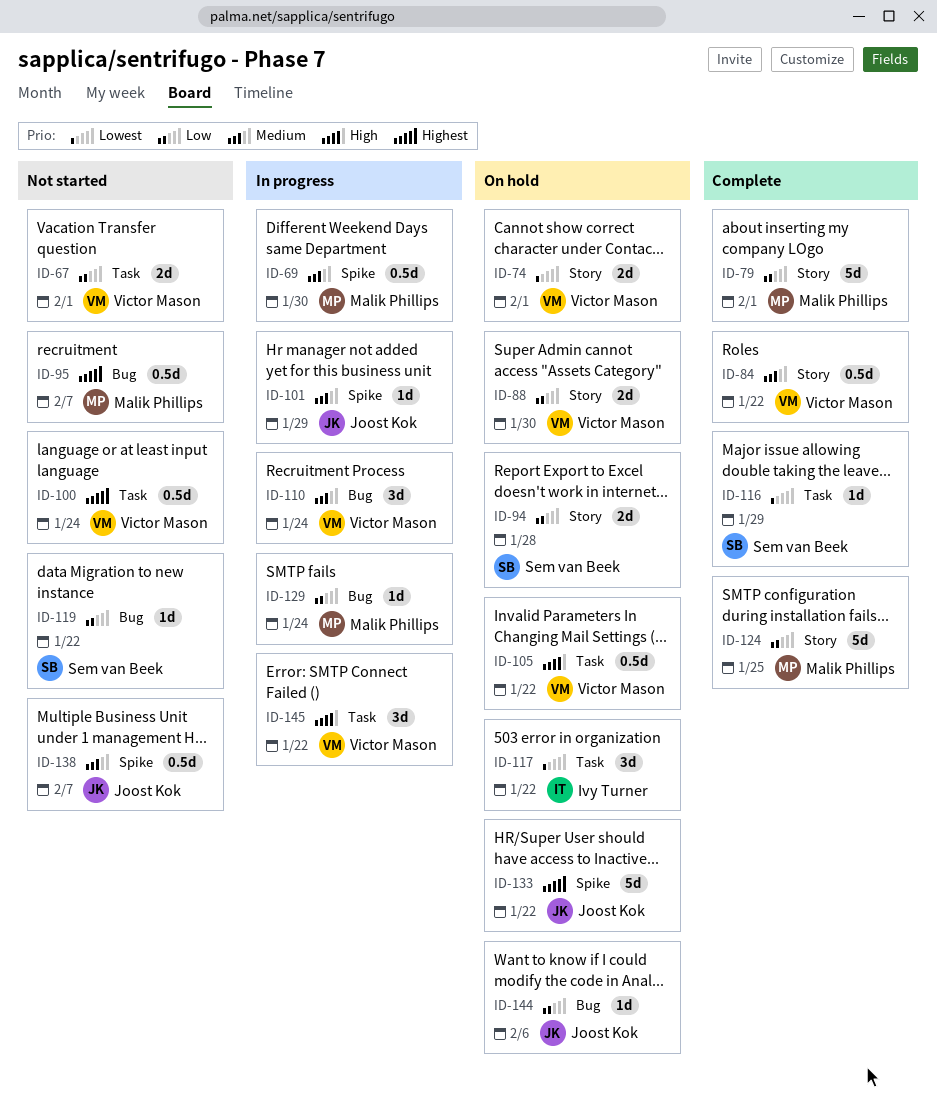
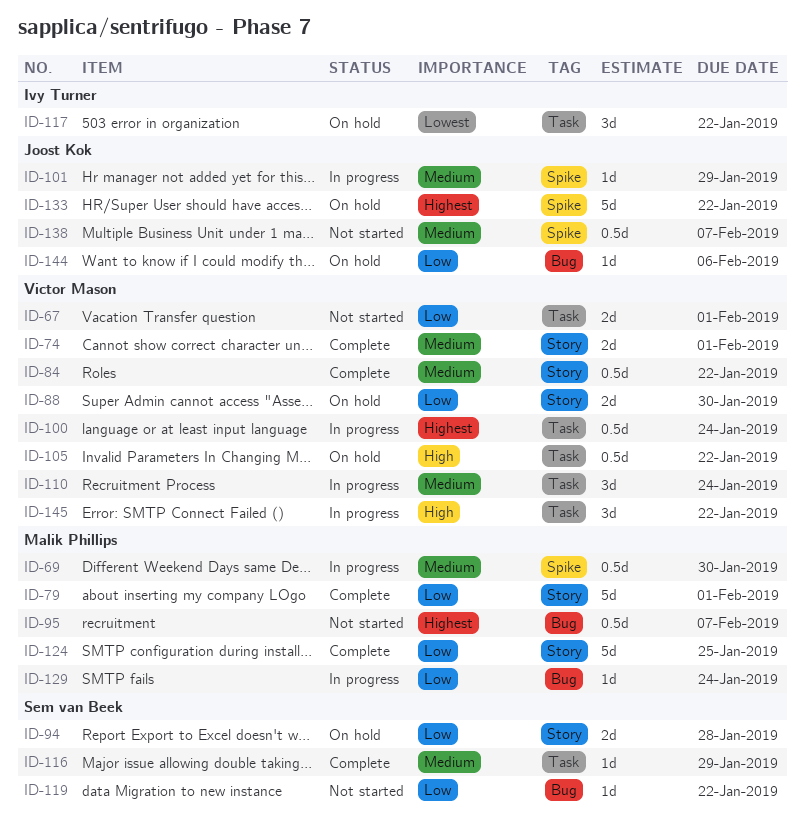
ID-74, status: On hold -> Complete
ID-74, priority: Lowest -> Medium
ID-100, status: Not started -> In progress
ID-110, label: Bug -> Task
ID-116, priority: Lowest -> Medium

